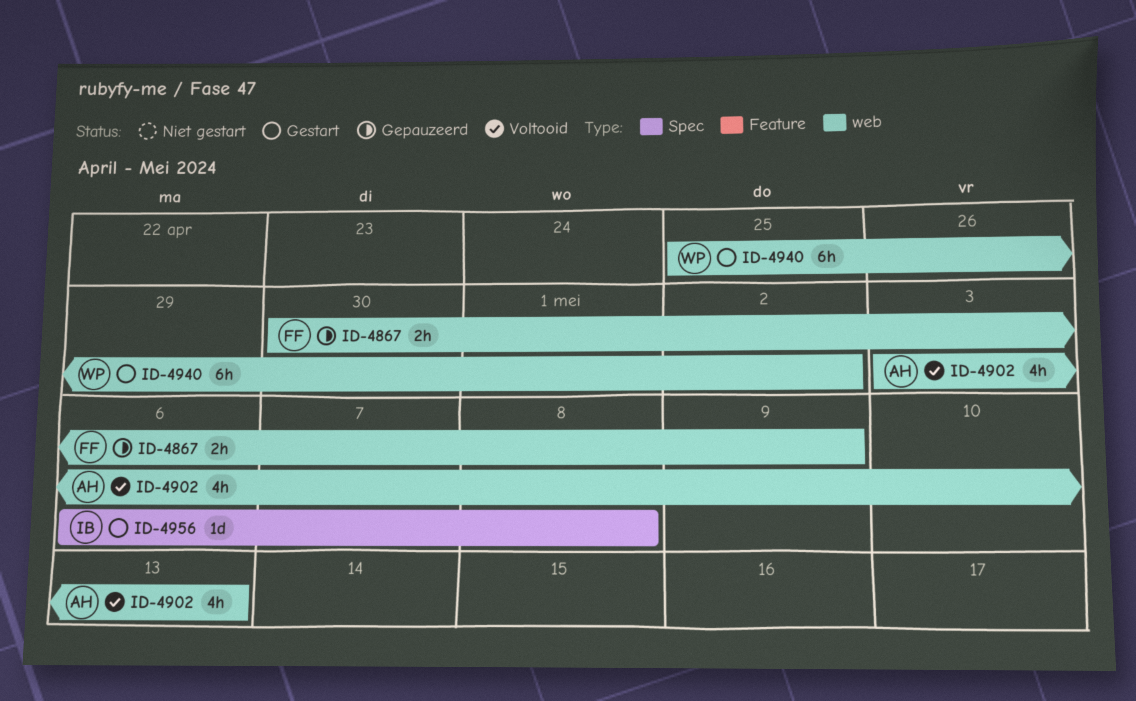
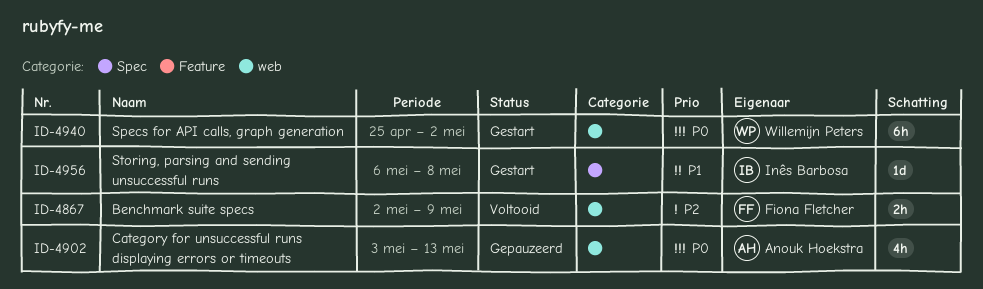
ID-4867, status: Gepauzeerd -> Voltooid
ID-4867, start: Apr 30 -> May 2
ID-4902, status: Voltooid -> Gepauzeerd

